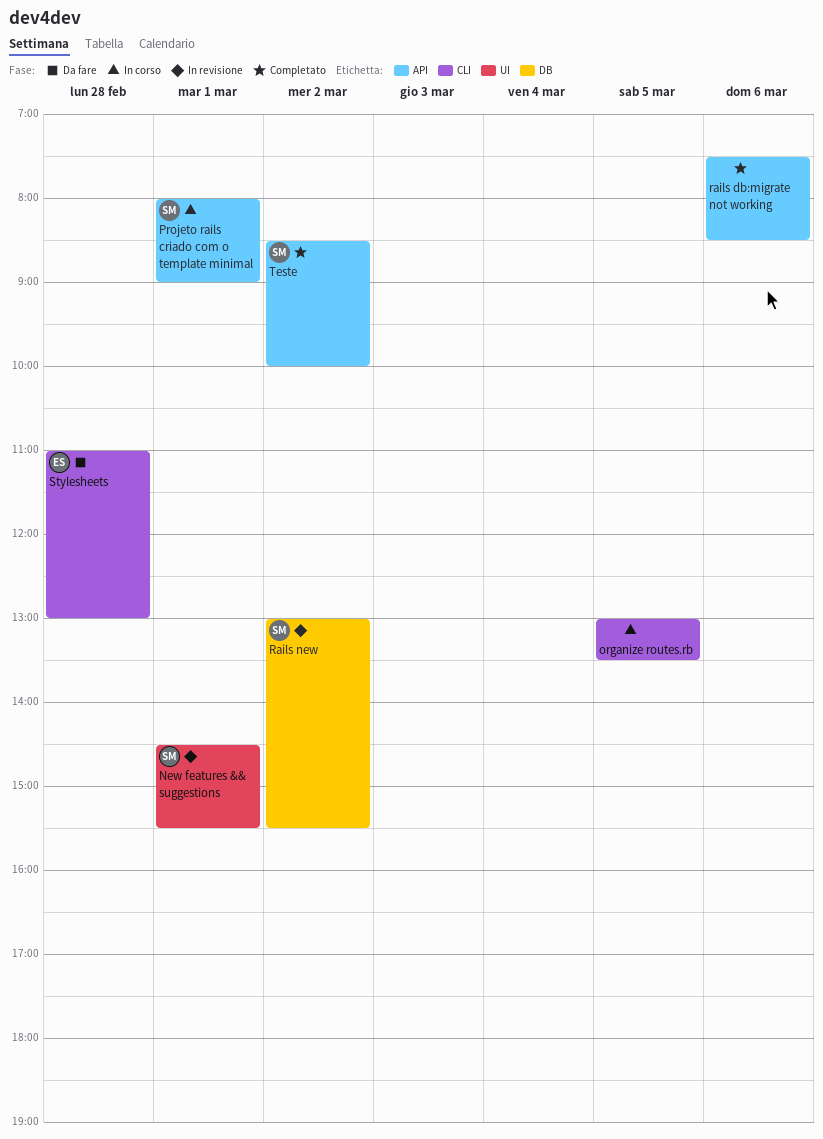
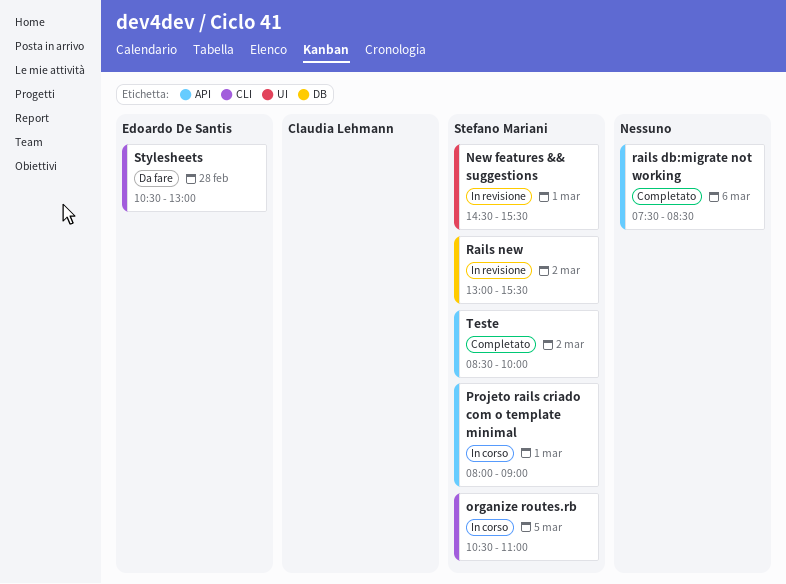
organize routes.rb, owner: none -> Stefano Mariani
organize routes.rb, begins: 13:00 -> 10:30
organize routes.rb, ends: 13:30 -> 11:00
Stylesheets, begins: 11:00 -> 10:30

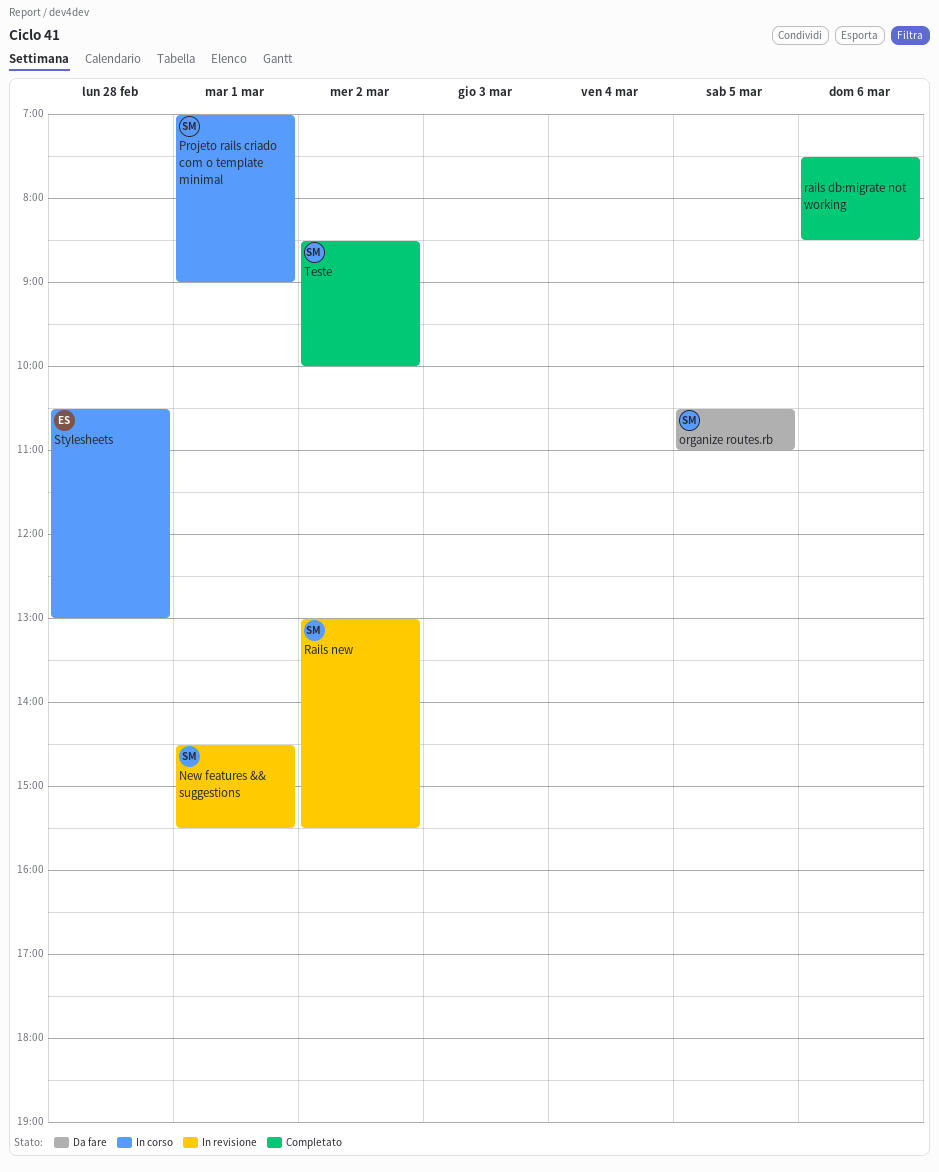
organize routes.rb, status: In corso -> Da fare
Projeto rails criado com o template minimal, begins: 08:00 -> 07:00
Stylesheets, status: Da fare -> In corso

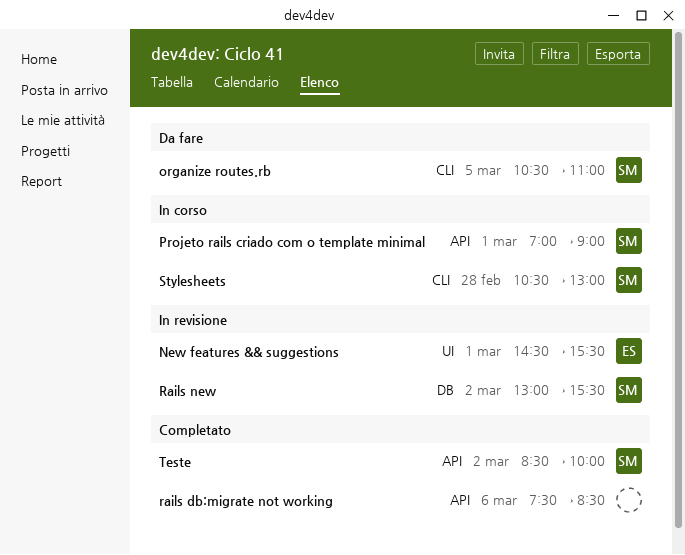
New features && suggestions, owner: SM -> ES
Stylesheets, owner: ES -> SM

